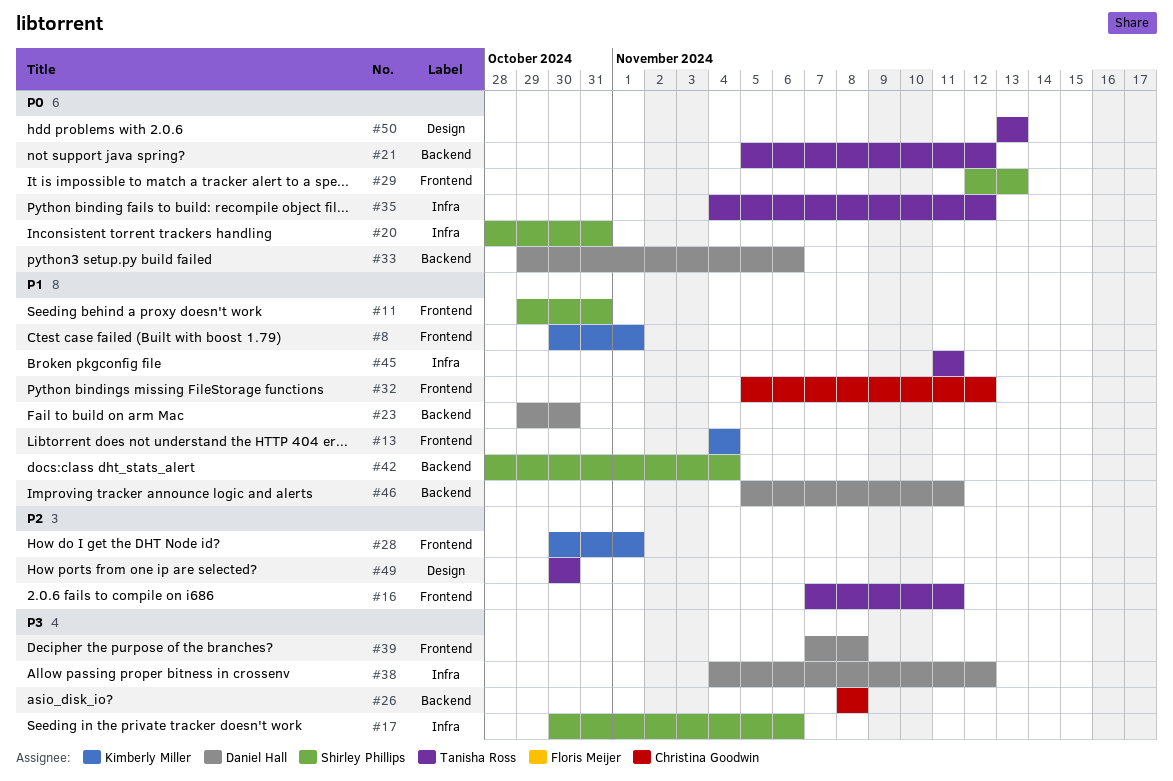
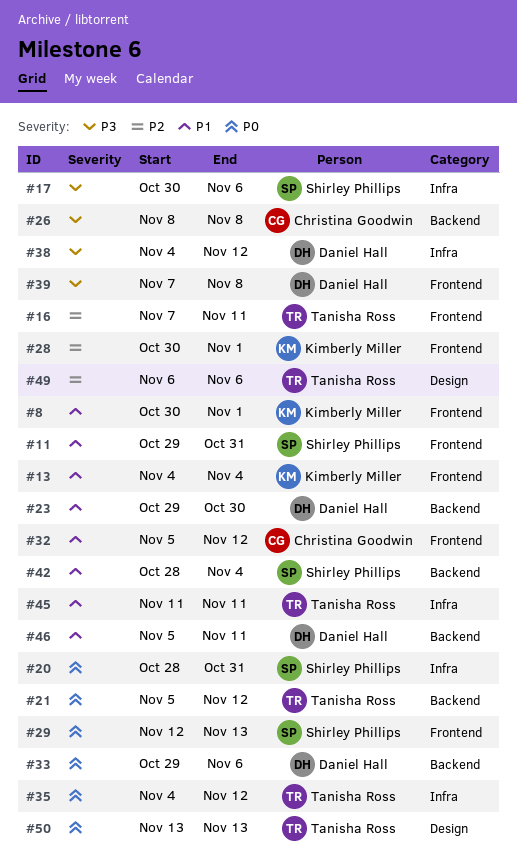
#49, start: Oct 30 -> Nov 6
#49, due: Oct 30 -> Nov 6

